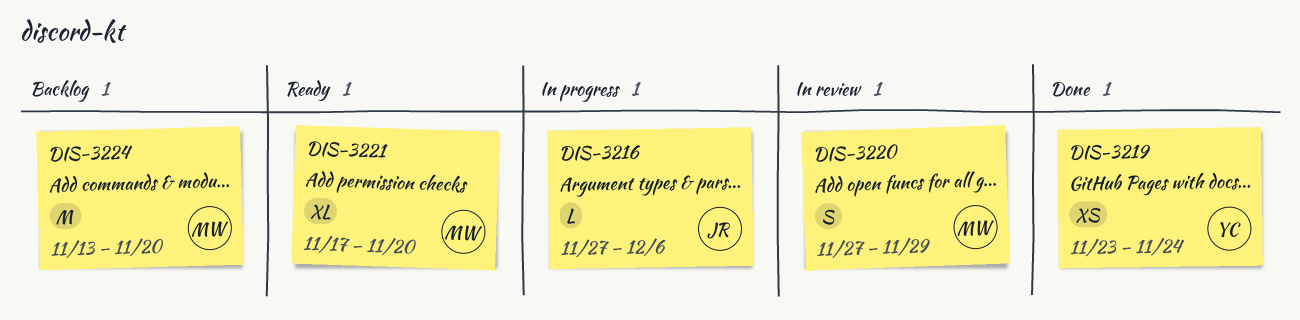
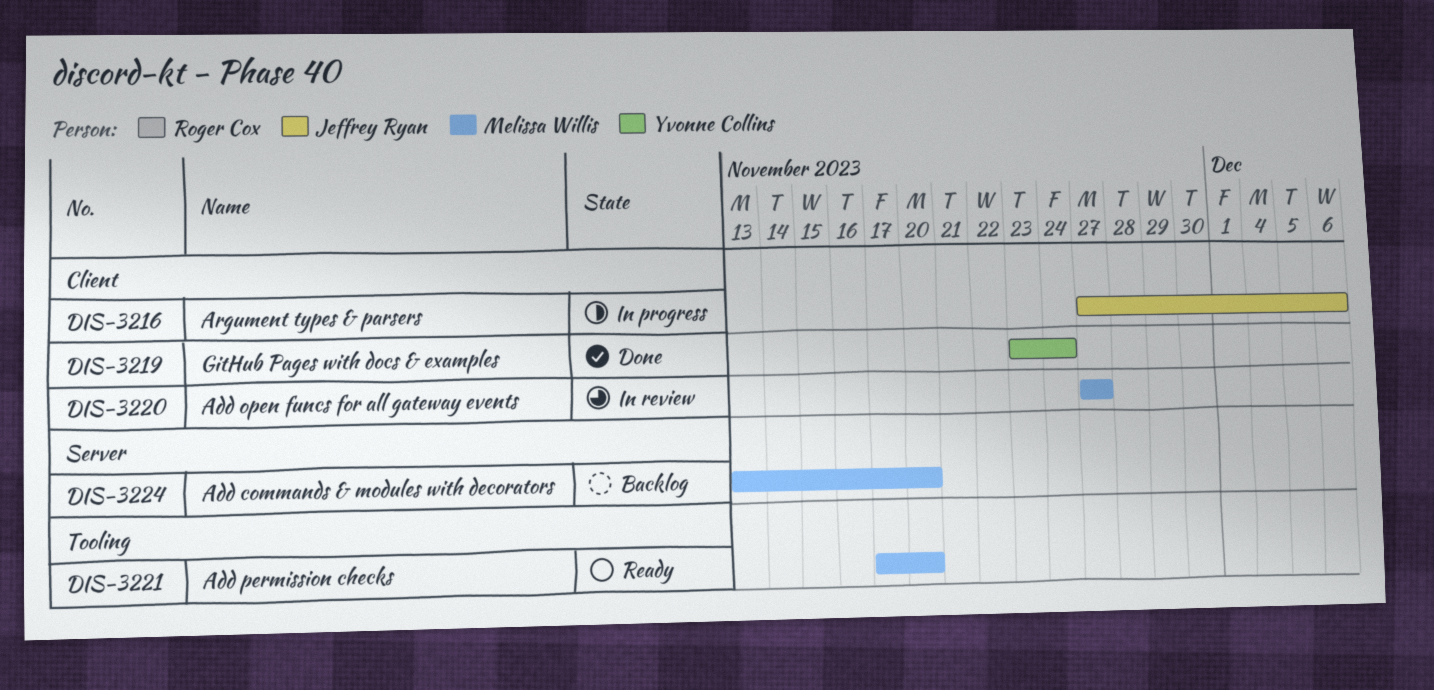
DIS-3220, due: Nov 29 -> Nov 27

